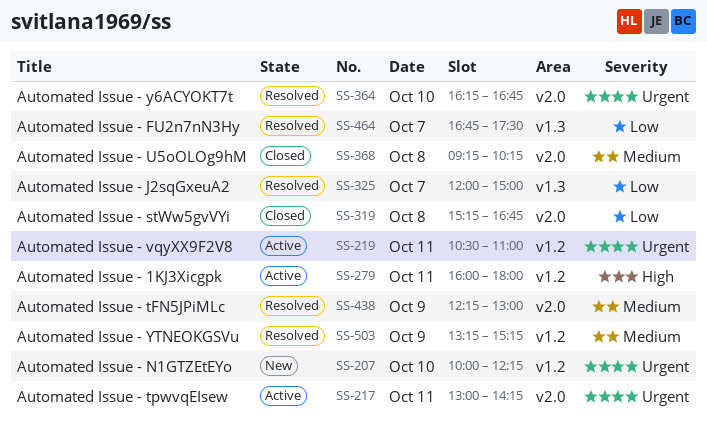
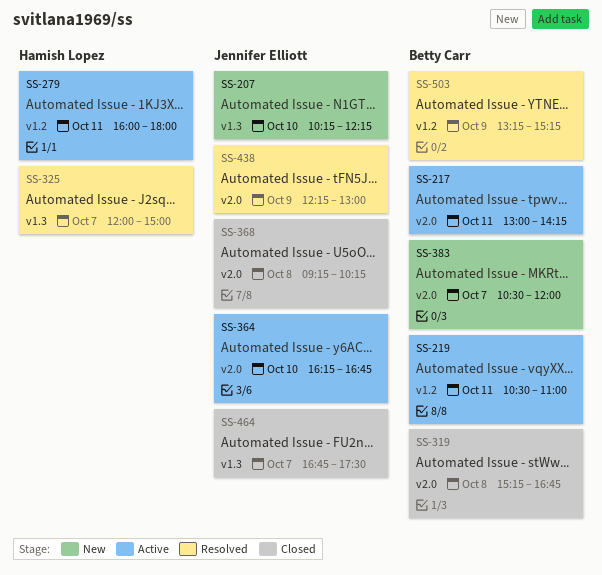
SS-207, label: v1.2 -> v1.3
SS-207, begins: 10:00 -> 10:15
SS-364, status: Resolved -> Active
SS-383: none -> present
SS-464, status: Resolved -> Closed

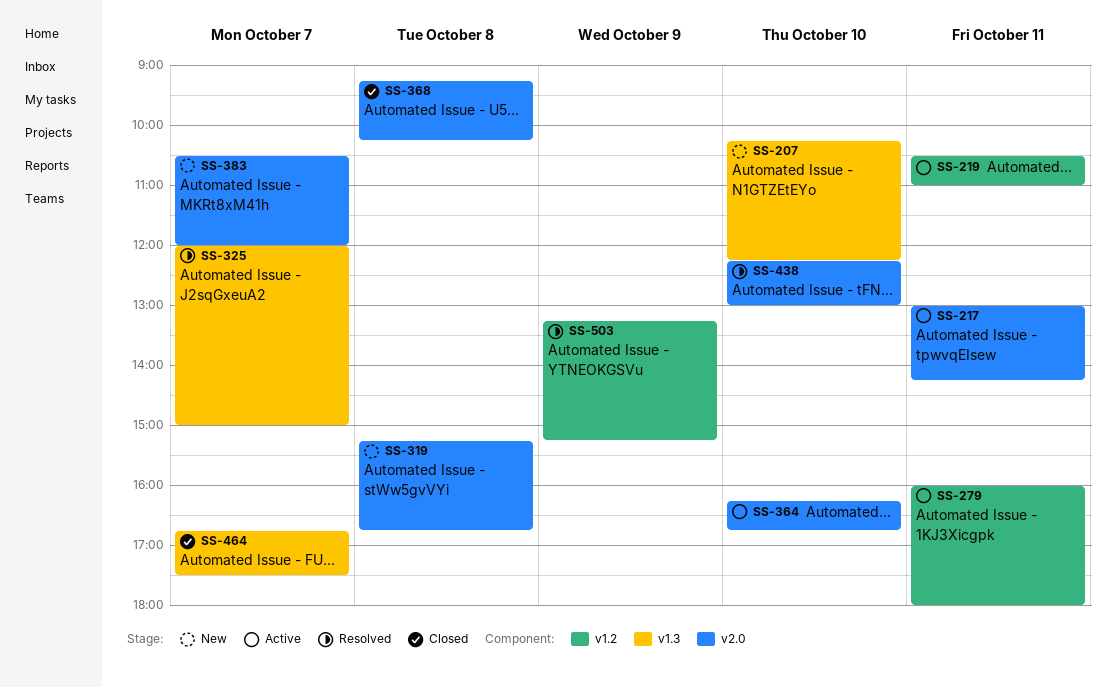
SS-319, status: Closed -> New
SS-438, day: Oct 9 -> Oct 10

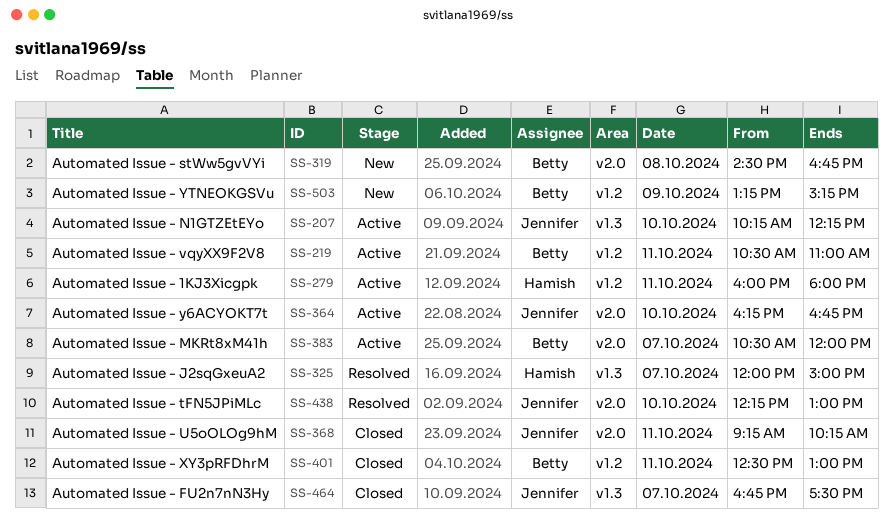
SS-207, status: New -> Active
SS-217: present -> none
SS-319, begins: 15:15 -> 14:30
SS-368, day: Oct 8 -> Oct 11
SS-383, status: New -> Active
SS-401: none -> present
SS-503, status: Resolved -> New

